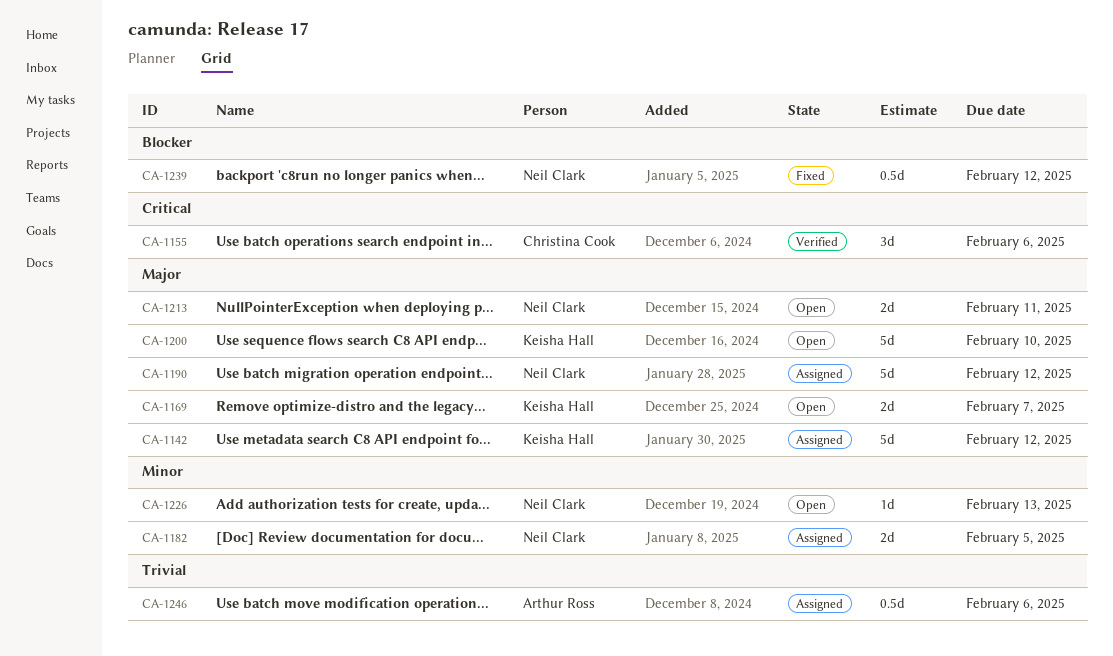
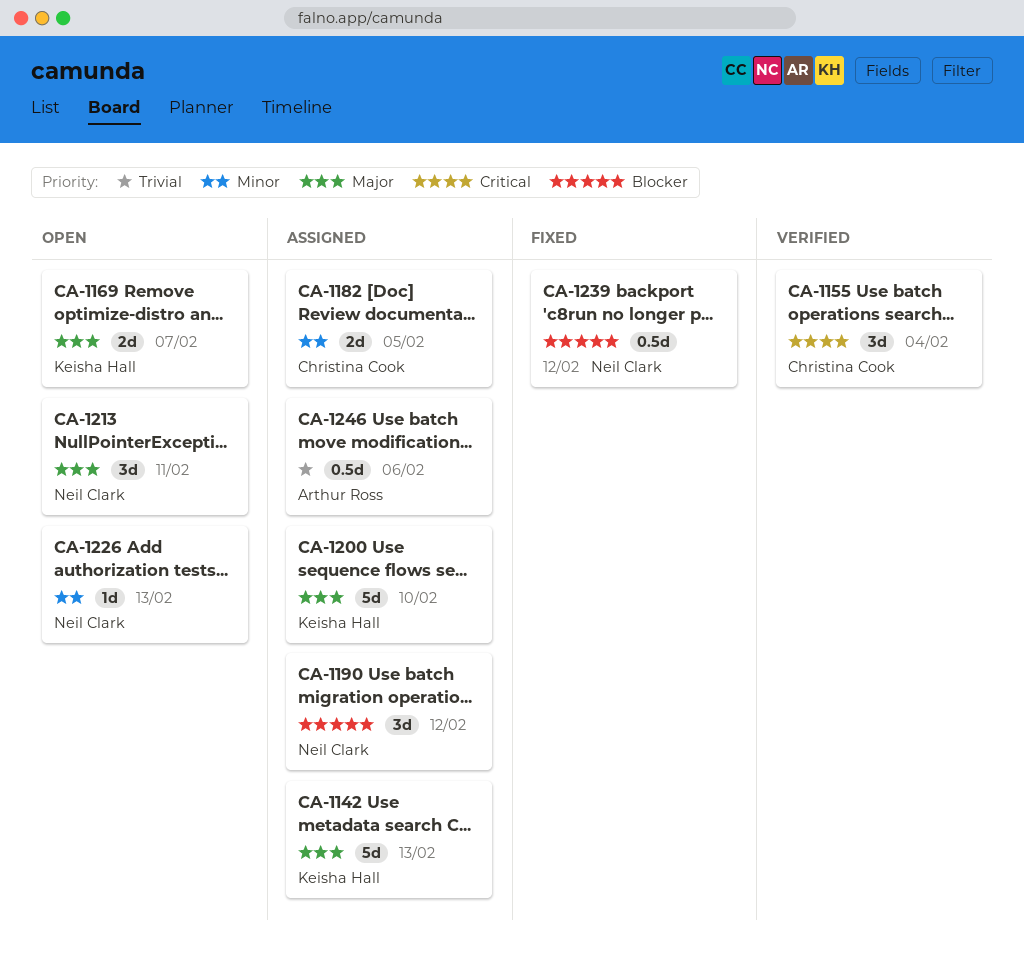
CA-1142, due: Feb 12 -> Feb 13
CA-1155, due: Feb 6 -> Feb 4
CA-1182, owner: Neil Clark -> Christina Cook
CA-1190, priority: Major -> Blocker
CA-1190, estimate: 5d -> 3d
CA-1200, status: Open -> Assigned
CA-1213, estimate: 2d -> 3d

